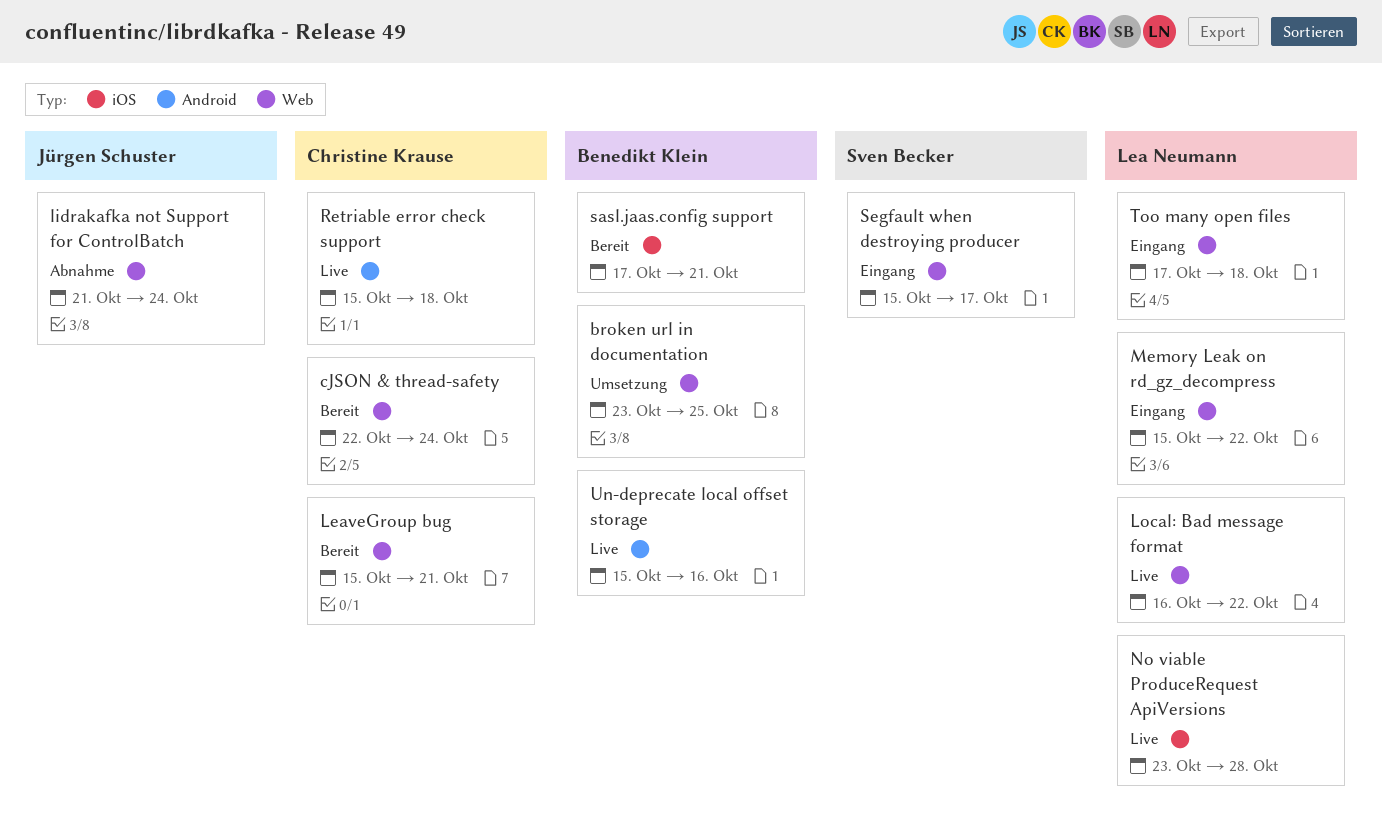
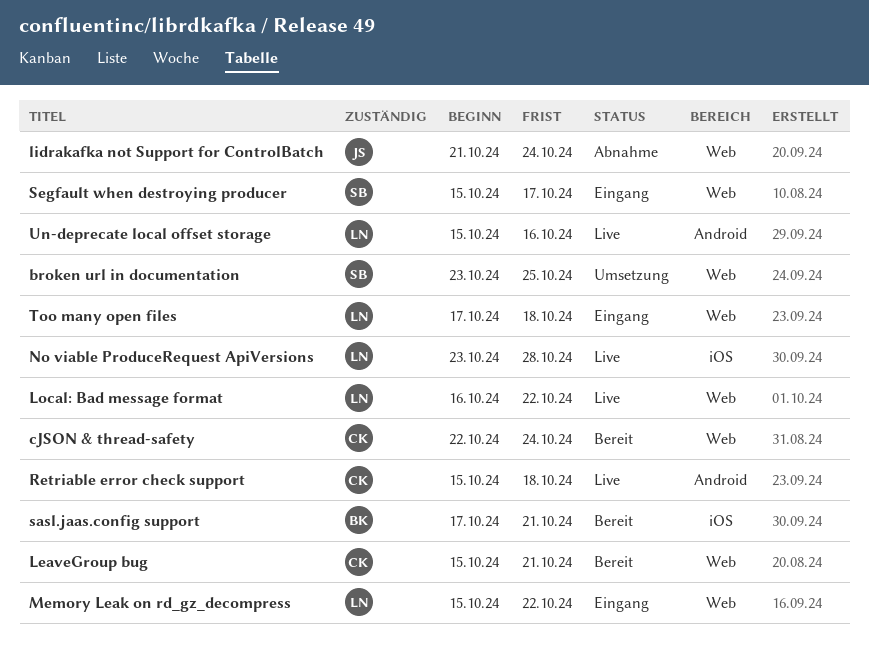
broken url in documentation, owner: Benedikt Klein -> Sven Becker
Un-deprecate local offset storage, owner: Benedikt Klein -> Lea Neumann

